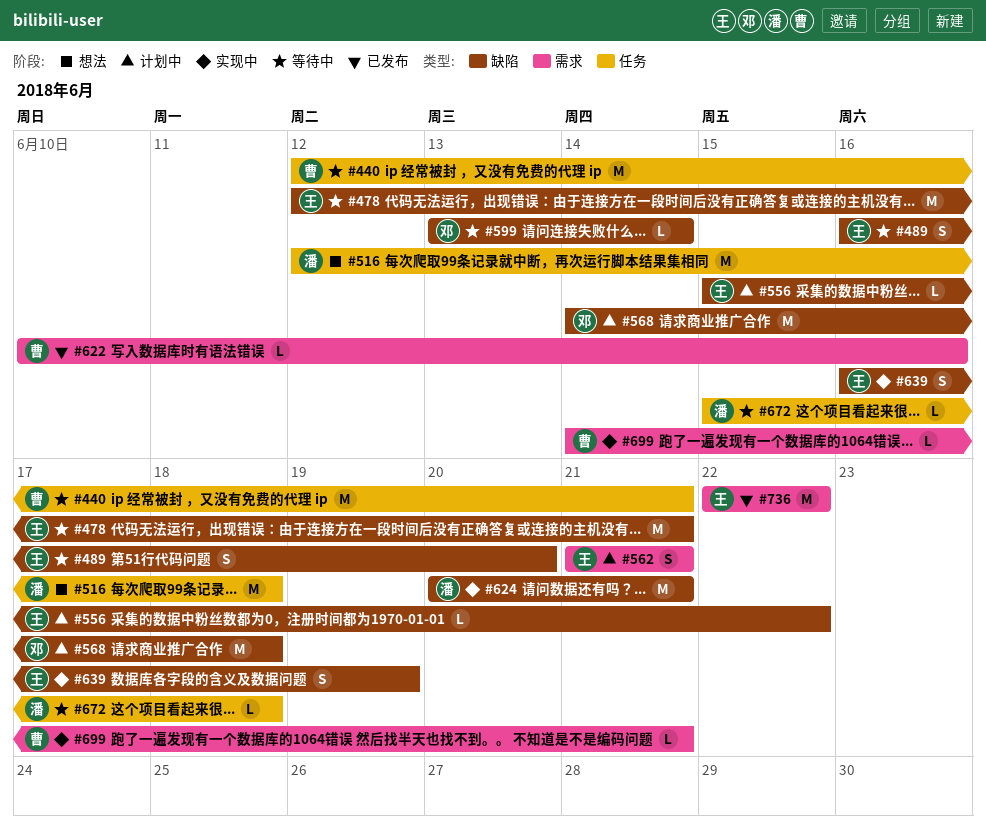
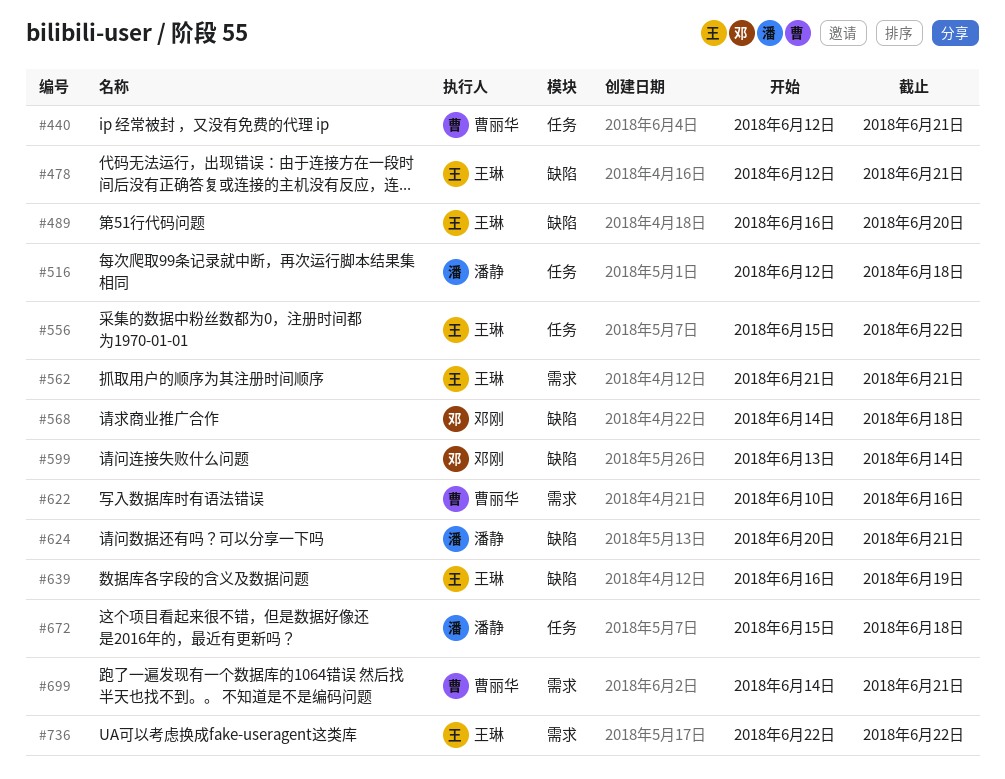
#556, label: 缺陷 -> 任务

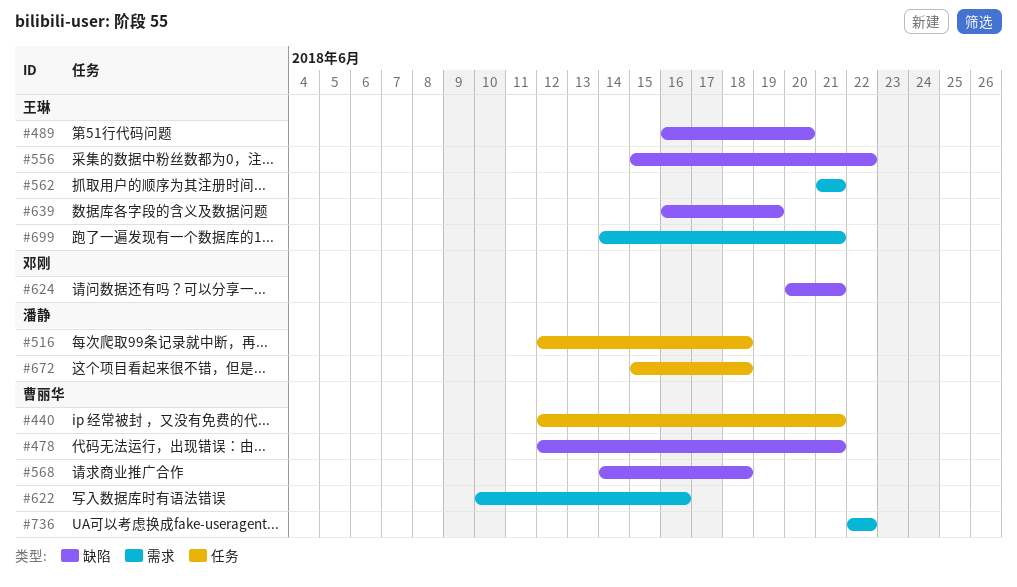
#478, owner: 王琳 -> 曹丽华
#556, label: 任务 -> 缺陷
#568, owner: 邓刚 -> 曹丽华
#599: present -> none
#624, owner: 潘静 -> 邓刚
#699, owner: 曹丽华 -> 王琳
#736, owner: 王琳 -> 曹丽华

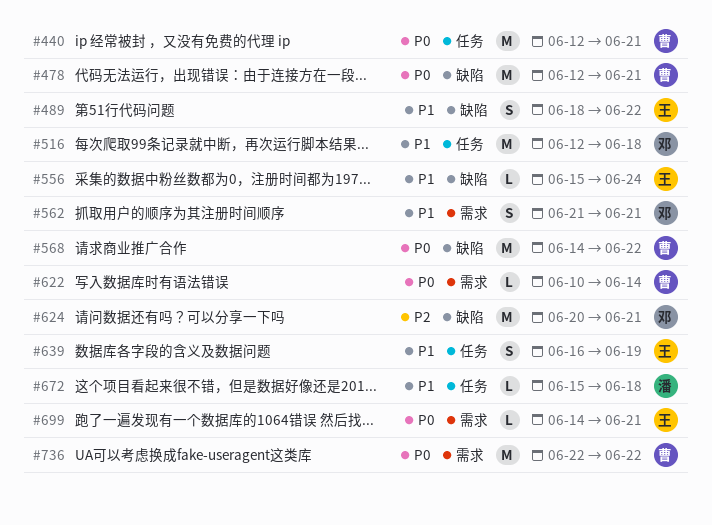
#489, start: Jun 16 -> Jun 18
#489, due: Jun 20 -> Jun 22
#516, owner: 潘静 -> 邓刚
#556, due: Jun 22 -> Jun 24
#562, owner: 王琳 -> 邓刚
#568, due: Jun 18 -> Jun 22
#622, due: Jun 16 -> Jun 14
#639, label: 缺陷 -> 任务

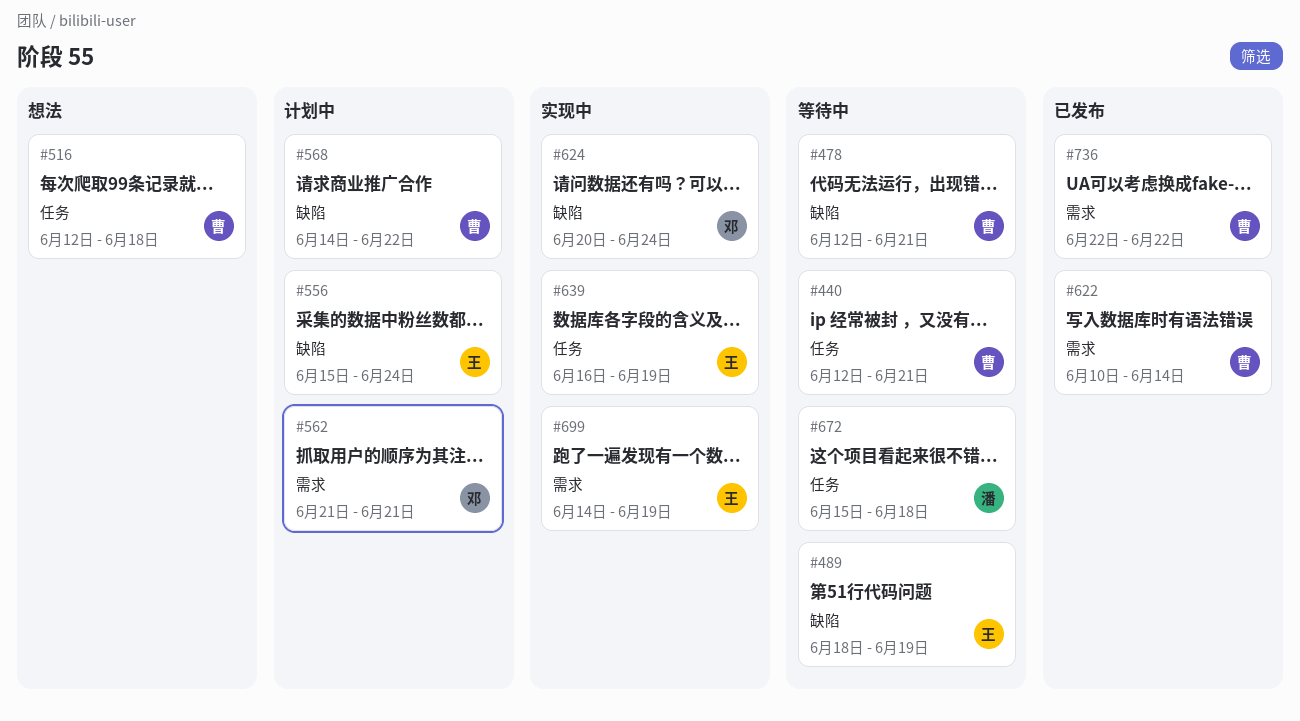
#489, due: Jun 22 -> Jun 19
#516, owner: 邓 -> 曹
#624, due: Jun 21 -> Jun 24
#699, due: Jun 21 -> Jun 19

